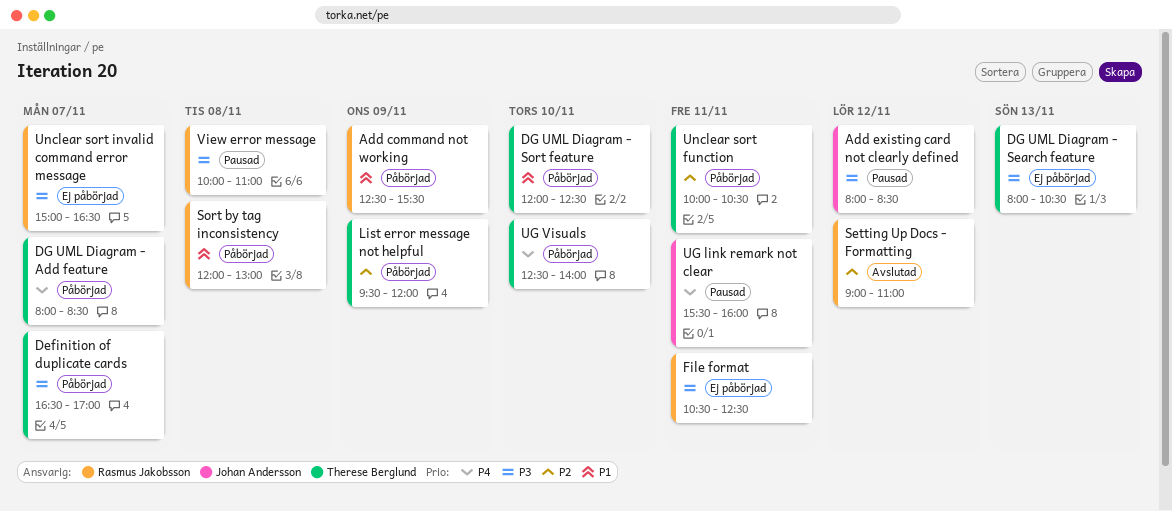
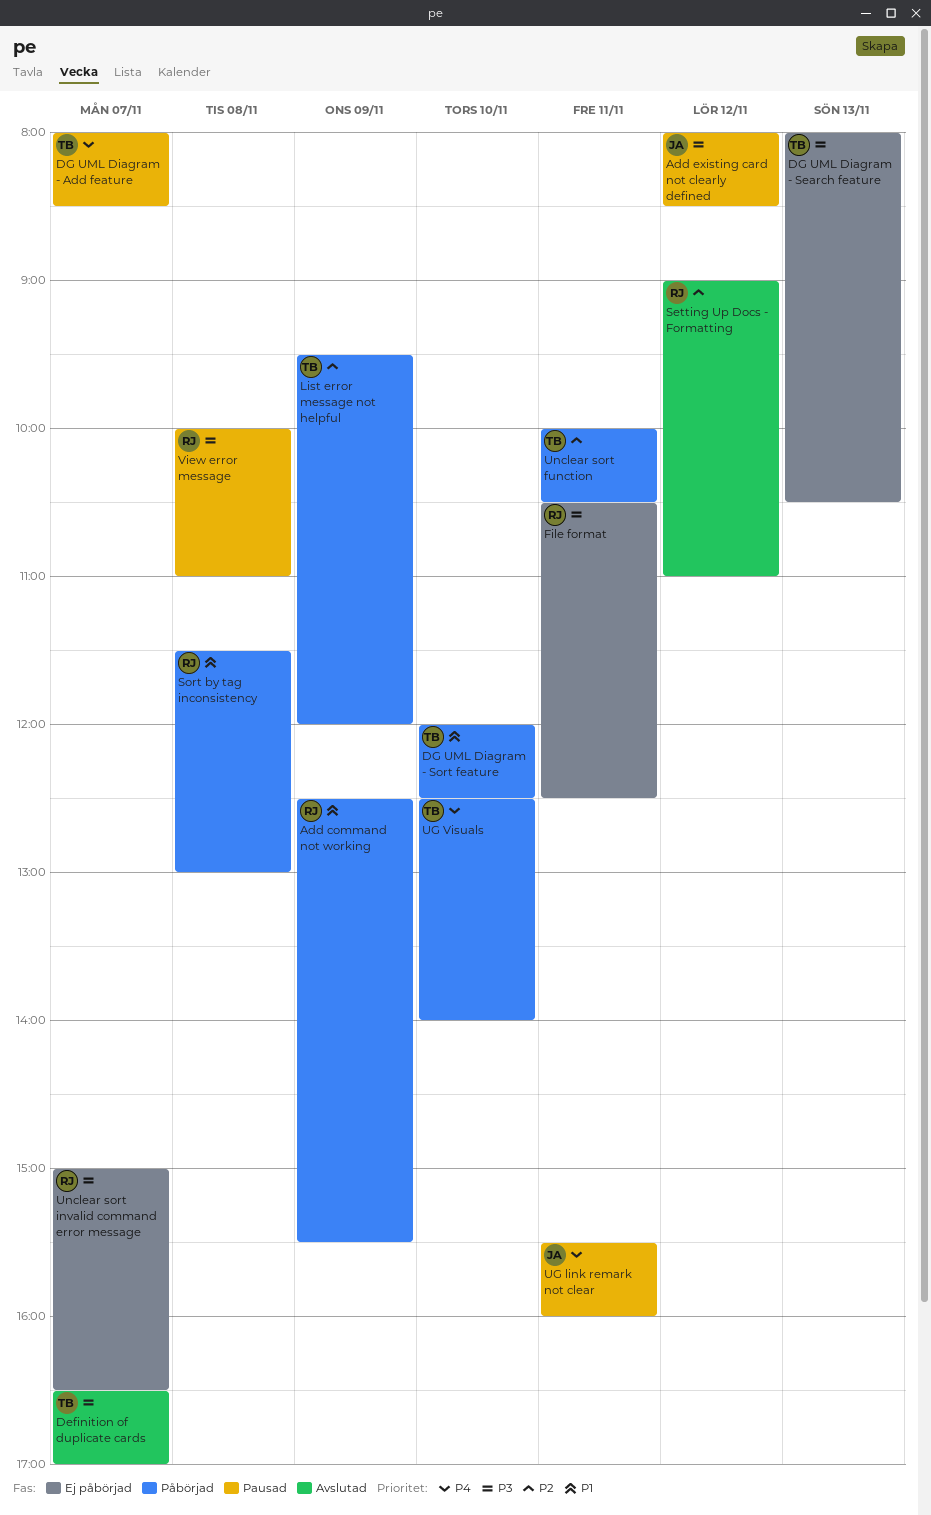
Definition of duplicate cards, status: Påbörjad -> Avslutad
DG UML Diagram - Add feature, status: Påbörjad -> Pausad
Sort by tag inconsistency, begins: 12:00 -> 11:30

